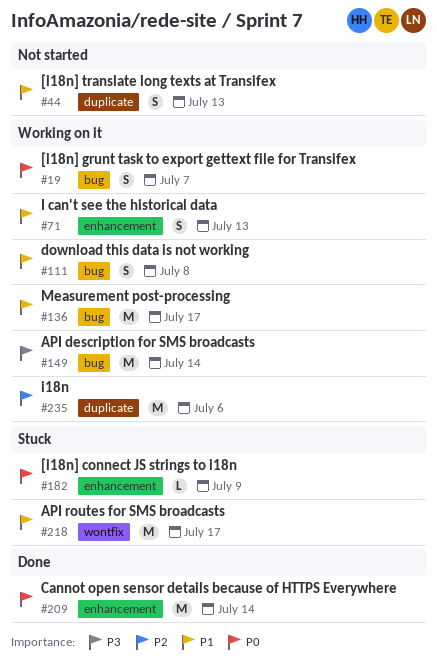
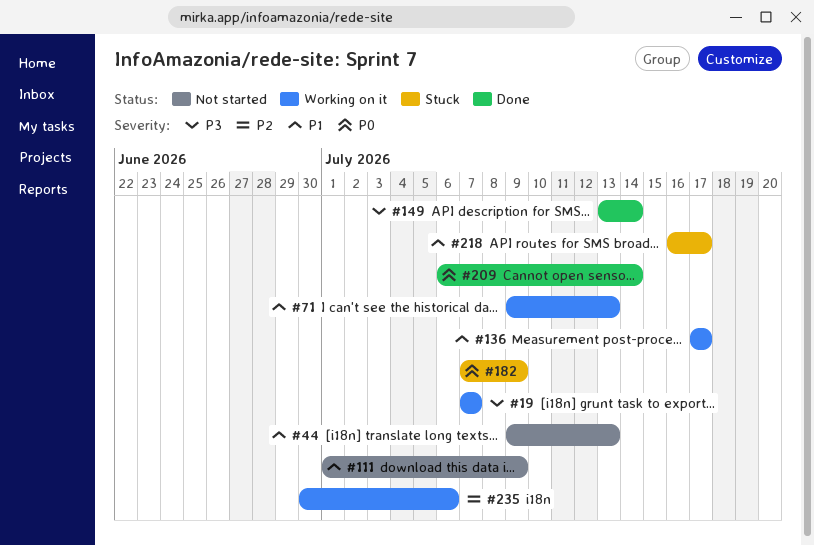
#19, priority: P0 -> P3
#111, status: Working on it -> Not started
#111, due: Jul 8 -> Jul 9
#149, status: Working on it -> Done

